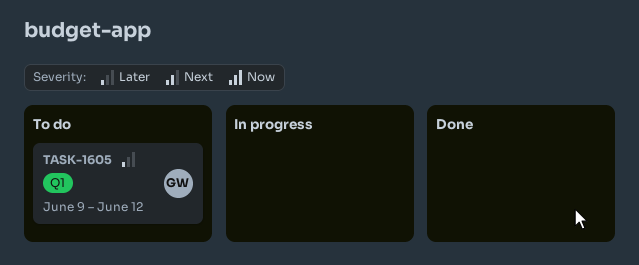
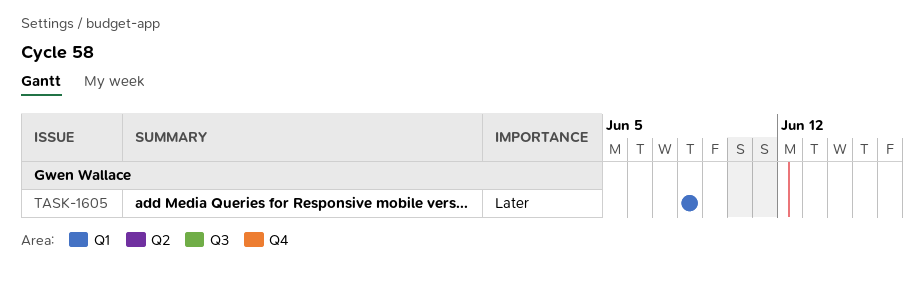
TASK-1605, start: Jun 9 -> Jun 8
TASK-1605, due: Jun 12 -> Jun 8

